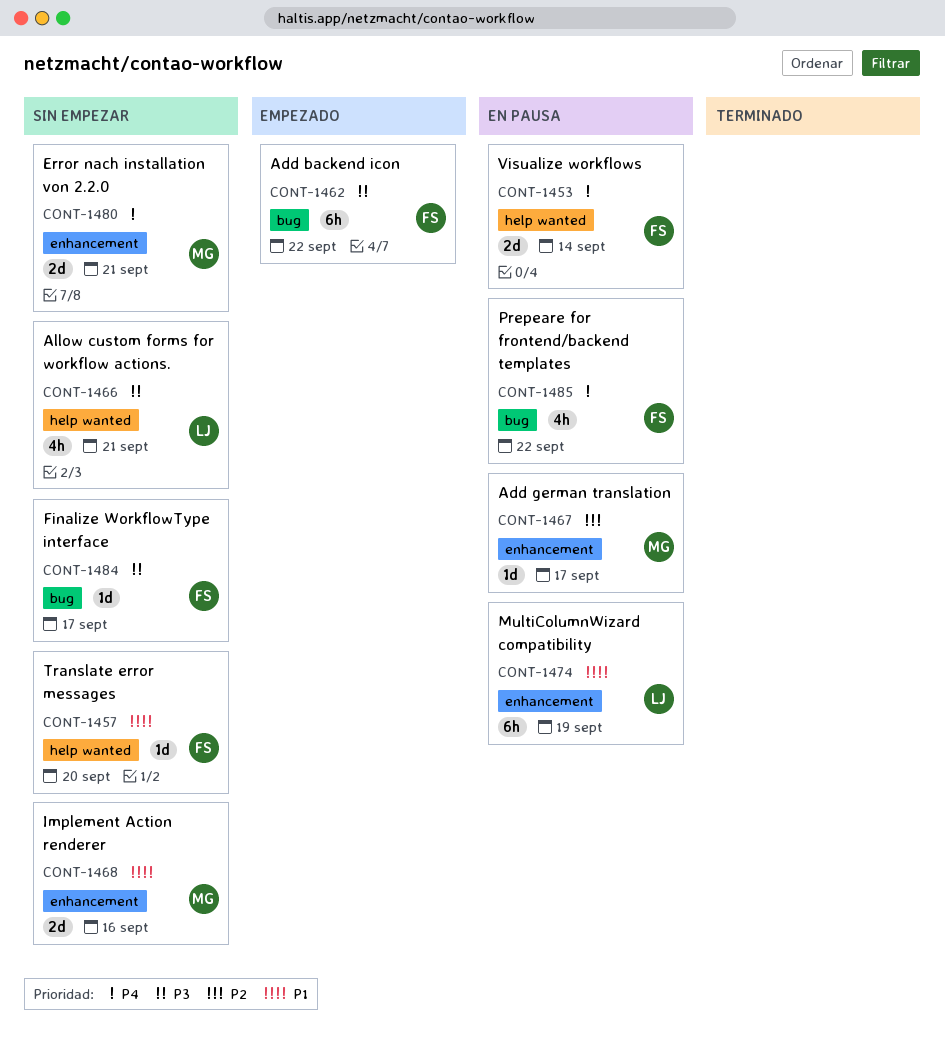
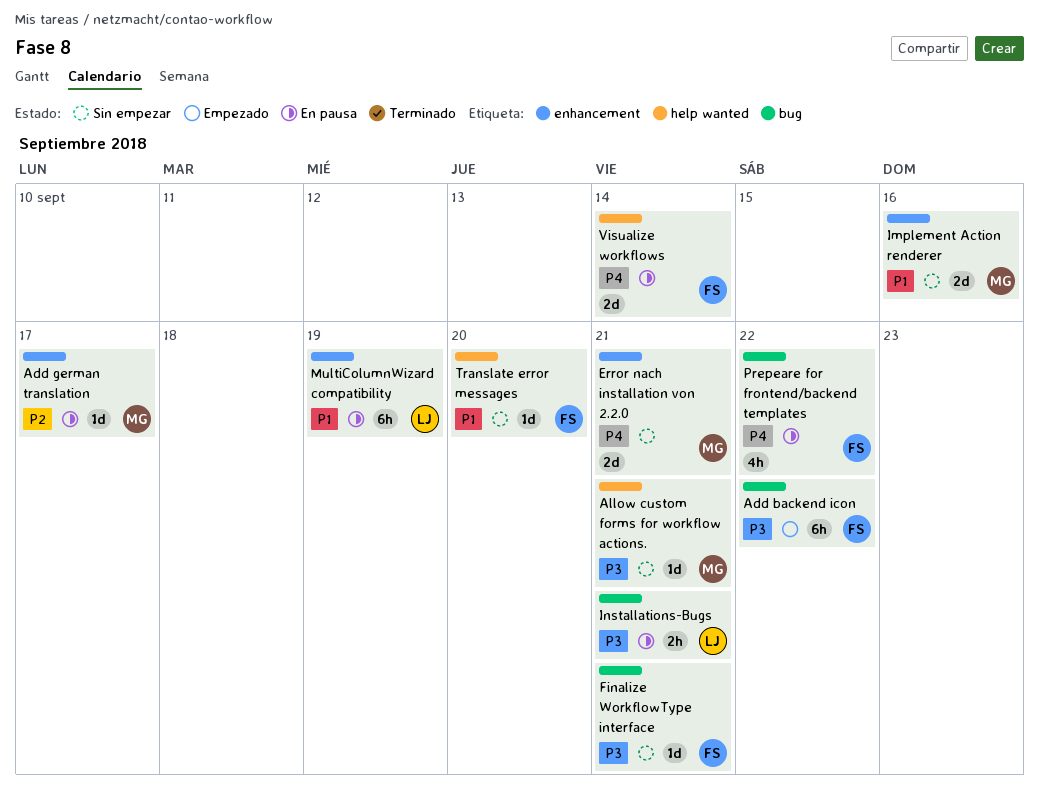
Allow custom forms for workflow actions., owner: LJ -> MG
Allow custom forms for workflow actions., estimate: 4h -> 1d
Finalize WorkflowType interface, due: Sep 17 -> Sep 21
Installations-Bugs: none -> present

